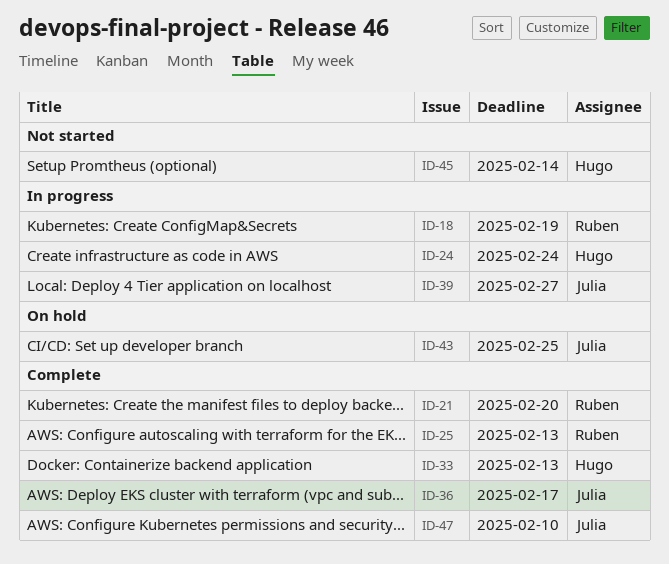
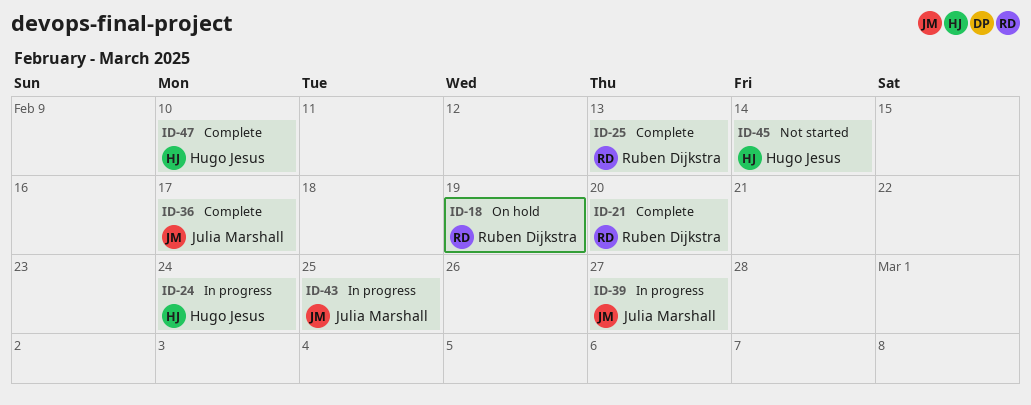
ID-18, status: In progress -> On hold
ID-33: present -> none
ID-43, status: On hold -> In progress
ID-47, owner: Julia Marshall -> Hugo Jesus

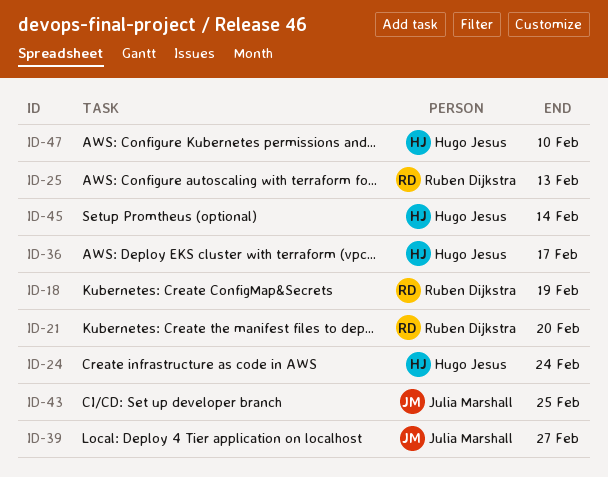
ID-36, owner: Julia Marshall -> Hugo Jesus

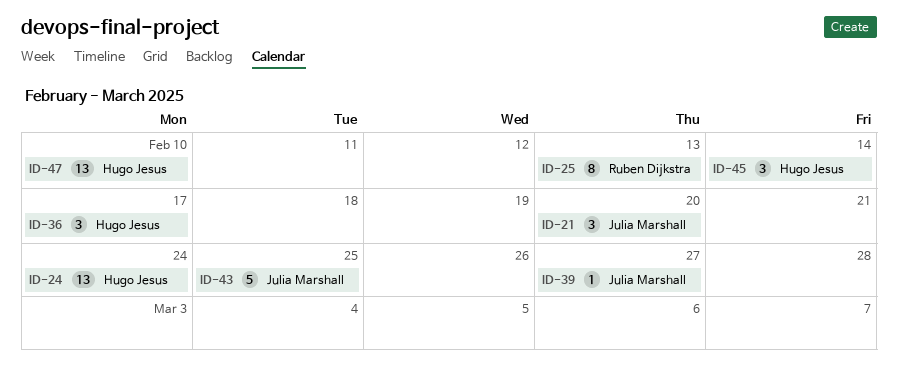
ID-18: present -> none
ID-21, owner: Ruben Dijkstra -> Julia Marshall

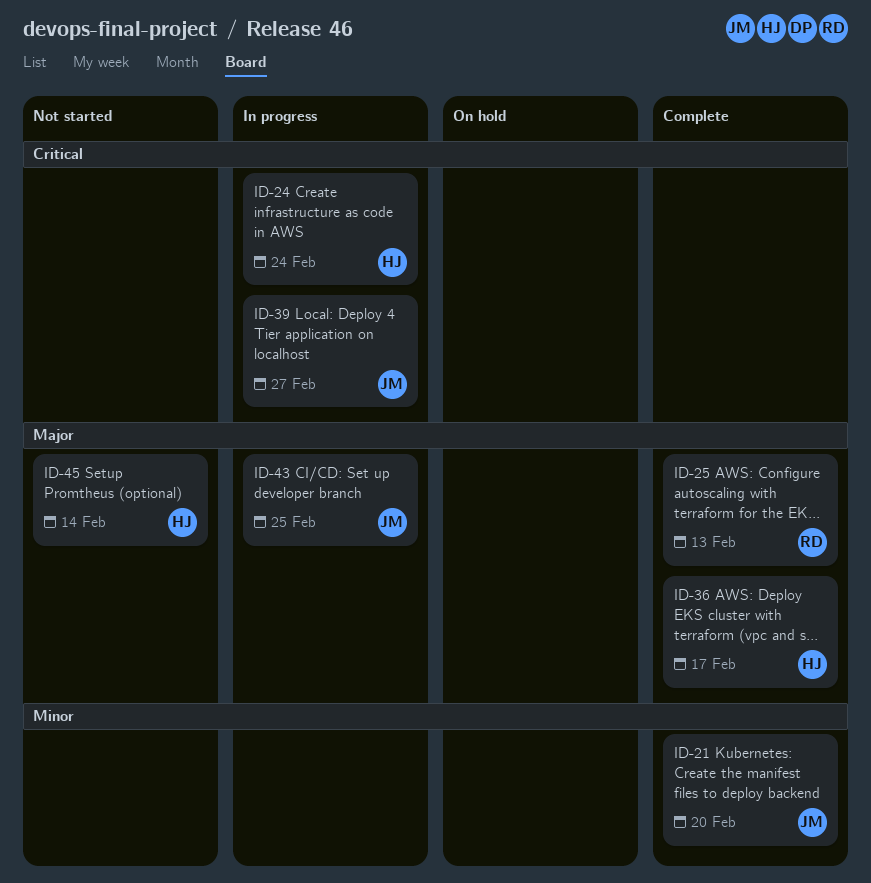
ID-47: present -> none

